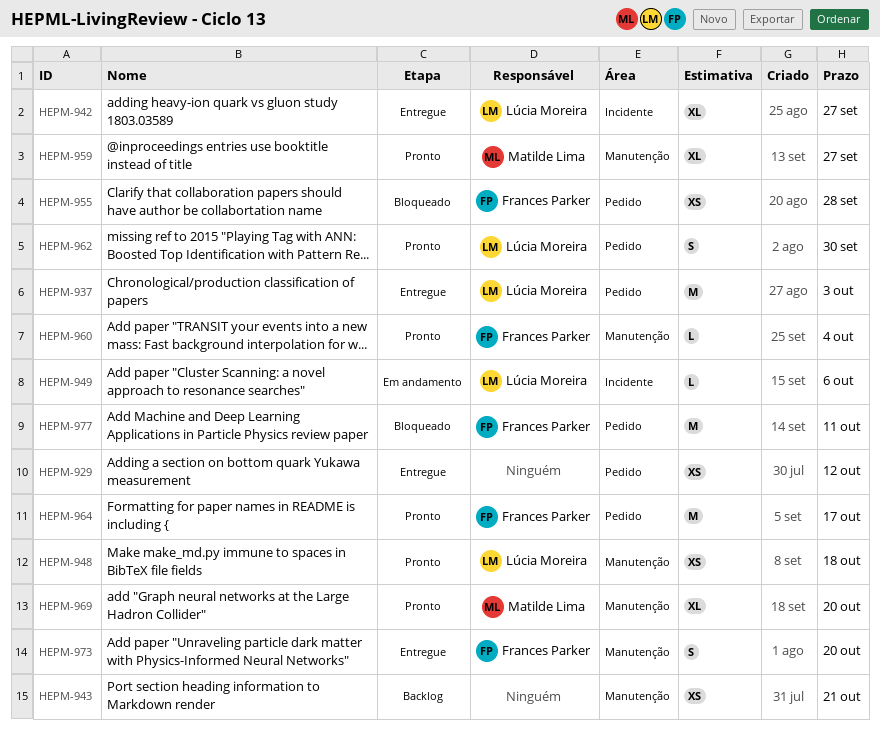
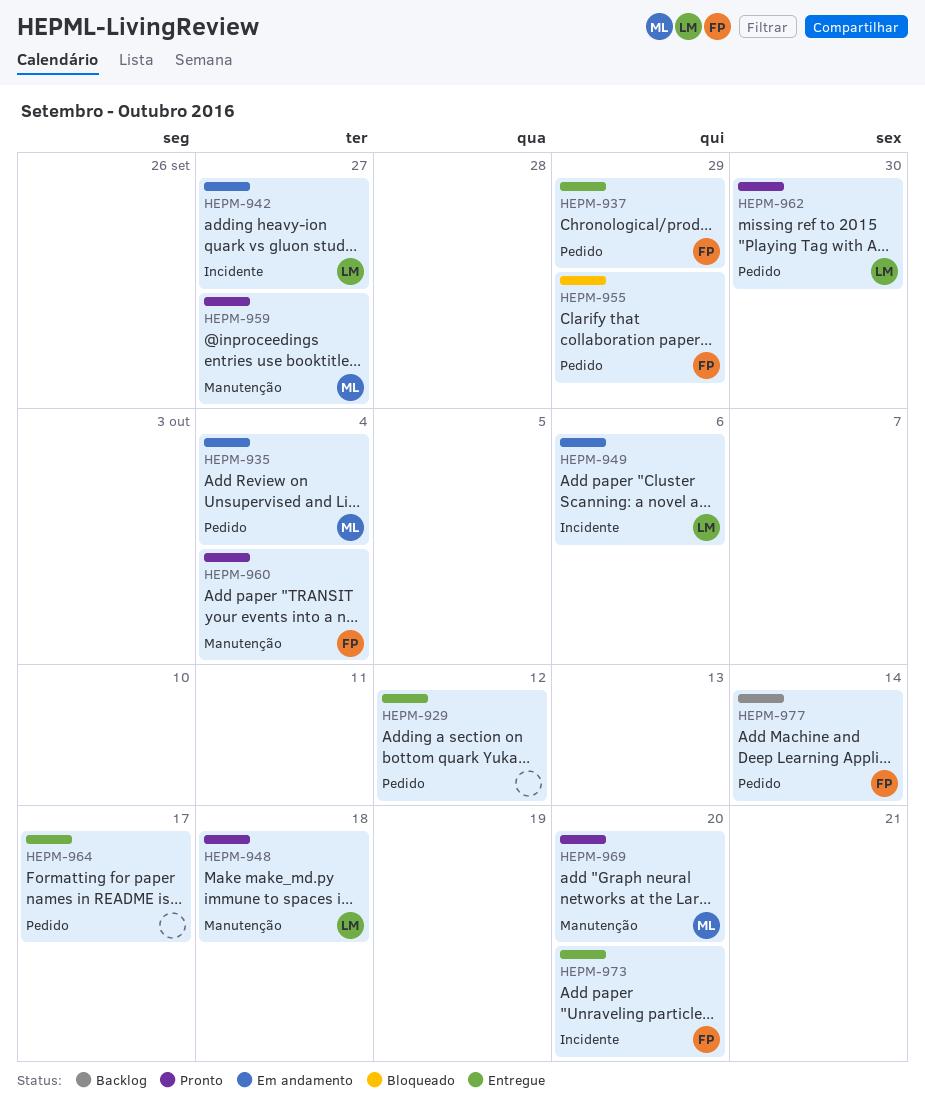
HEPM-935: none -> present
HEPM-937, owner: Lúcia Moreira -> Frances Parker
HEPM-937, due: Oct 3 -> Sep 29
HEPM-942, status: Entregue -> Em andamento
HEPM-943: present -> none
HEPM-955, due: Sep 28 -> Sep 29
HEPM-964, status: Pronto -> Entregue
HEPM-964, owner: Frances Parker -> none
HEPM-973, label: Manutenção -> Incidente
HEPM-977, status: Bloqueado -> Backlog
HEPM-977, due: Oct 11 -> Oct 14

